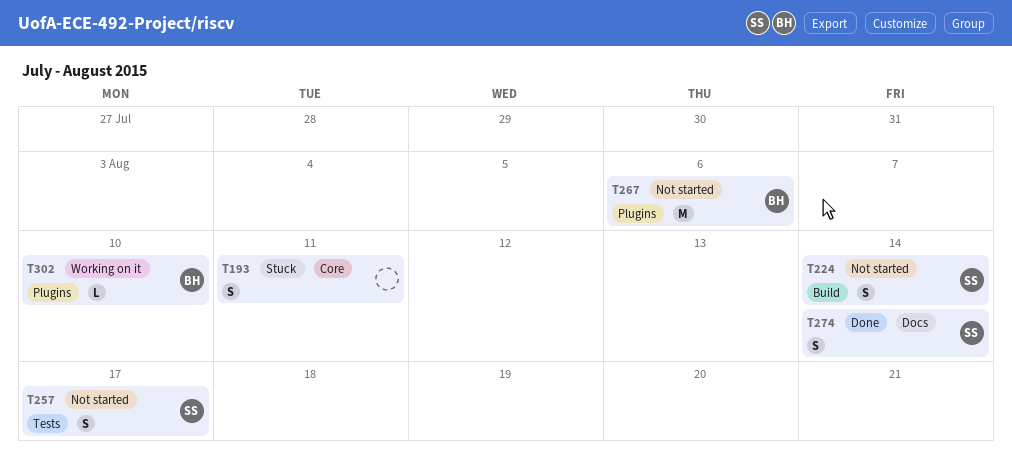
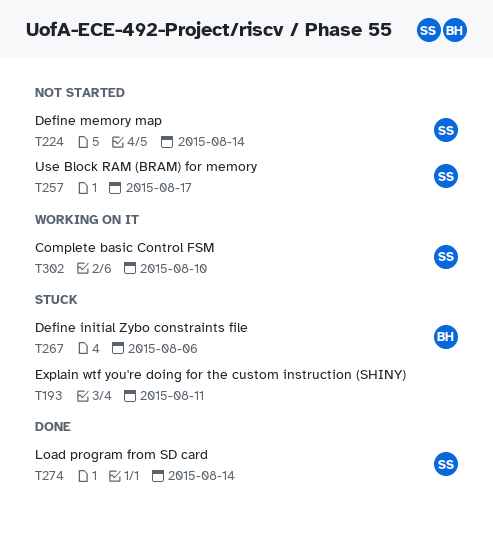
T267, status: Not started -> Stuck
T302, owner: BH -> SS

